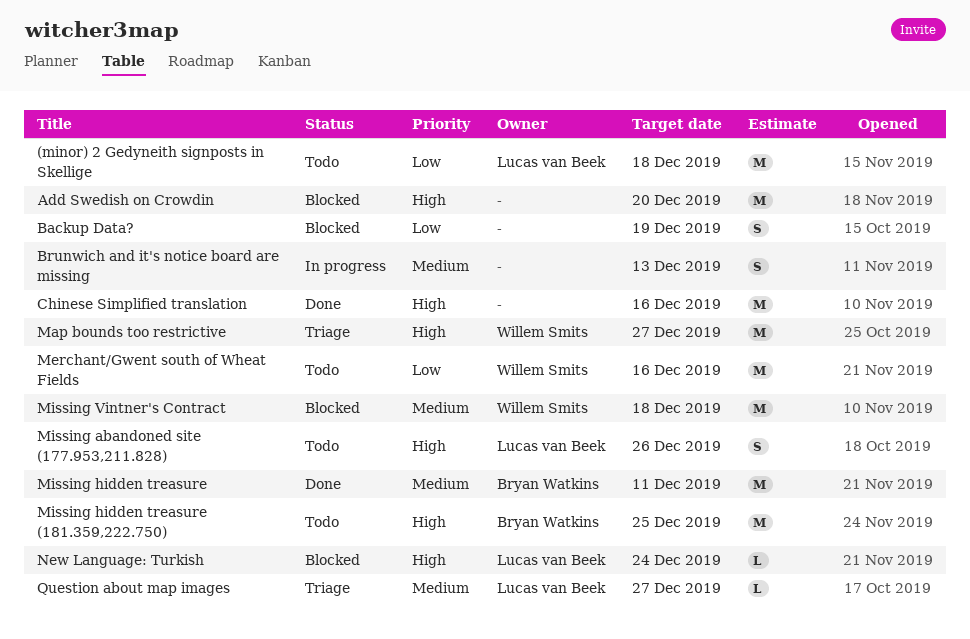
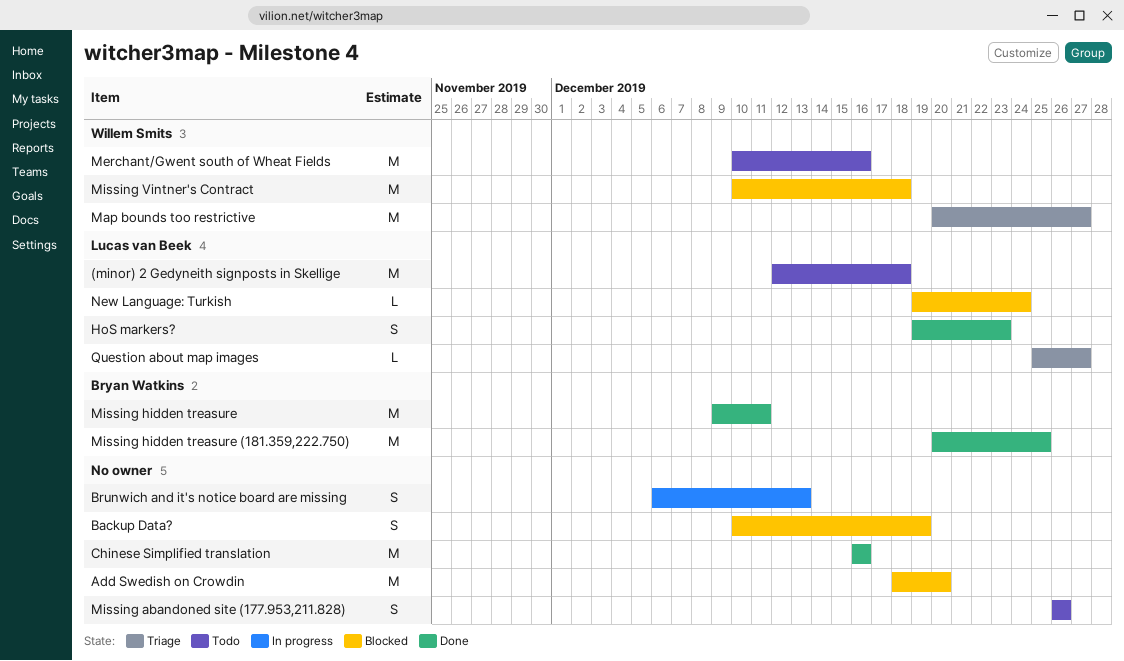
HoS markers?: none -> present
Missing abandoned site (177.953,211.828), owner: Lucas van Beek -> none
Missing hidden treasure (181.359,222.750), status: Todo -> Done

